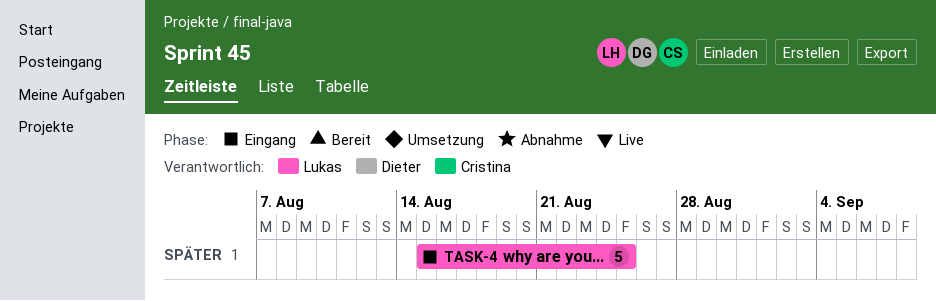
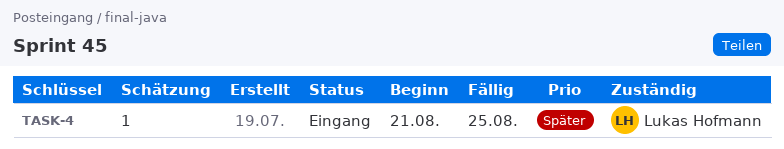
TASK-4, estimate: 5 -> 1
TASK-4, start: Aug 15 -> Aug 21

